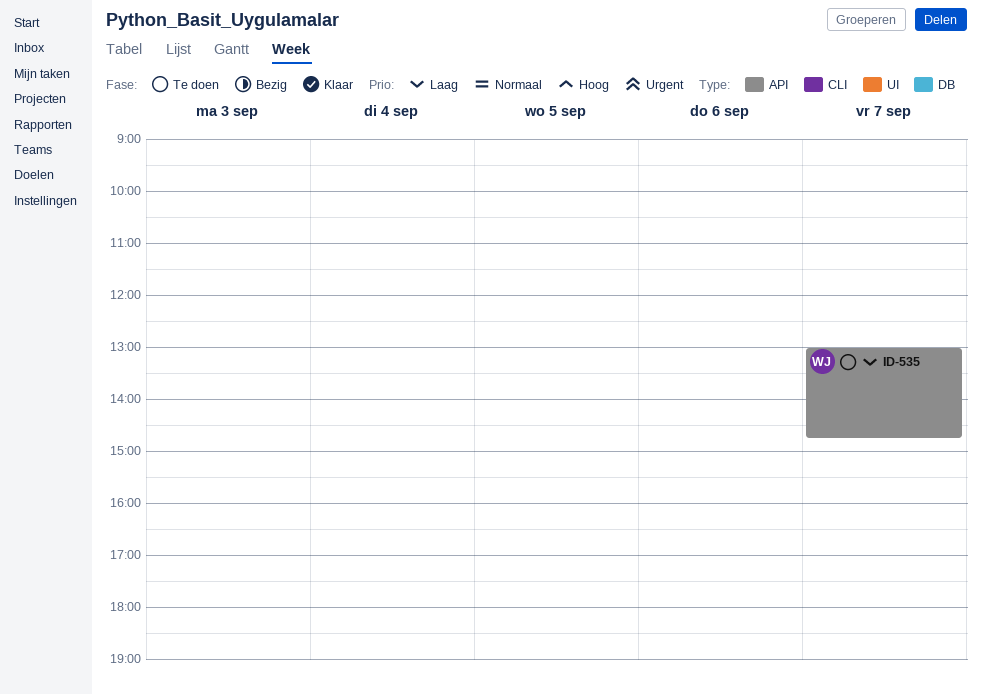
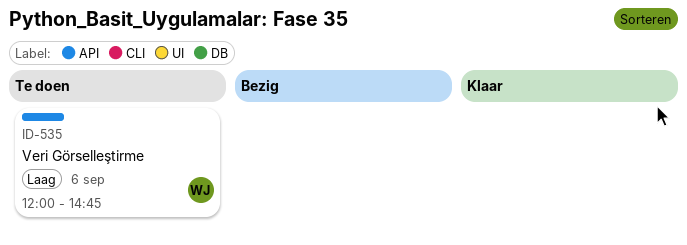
ID-535, day: Sep 7 -> Sep 6
ID-535, begins: 13:00 -> 12:00

